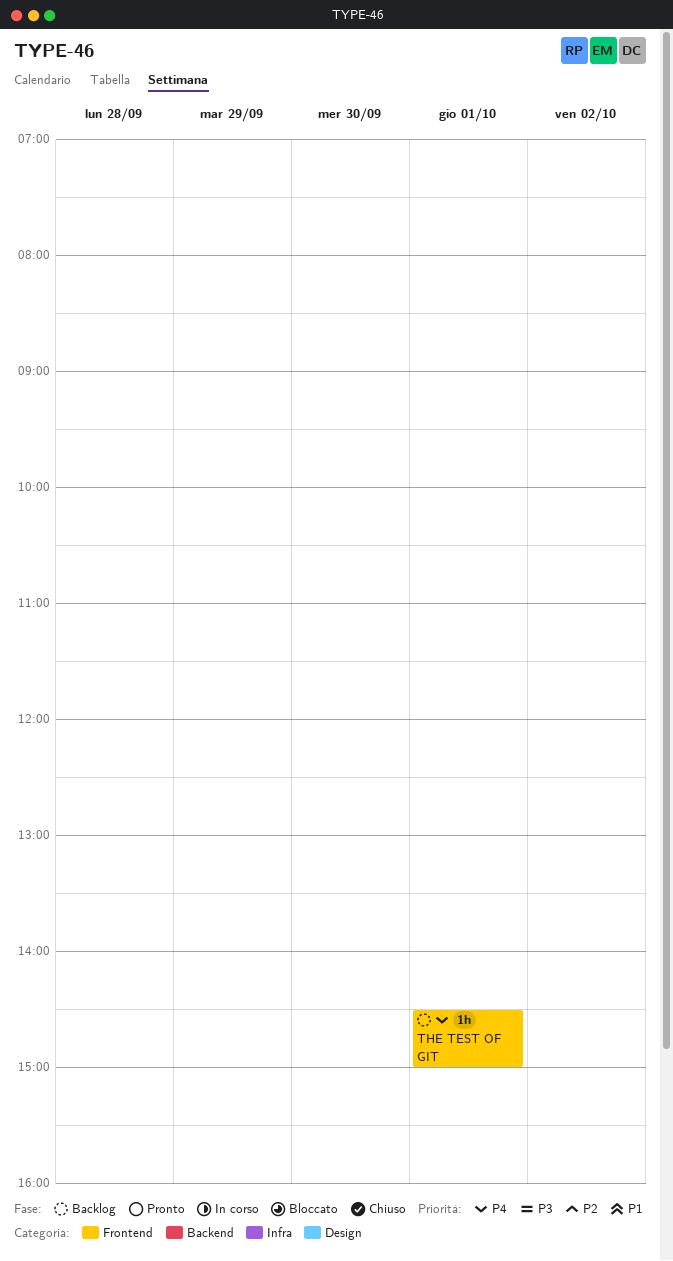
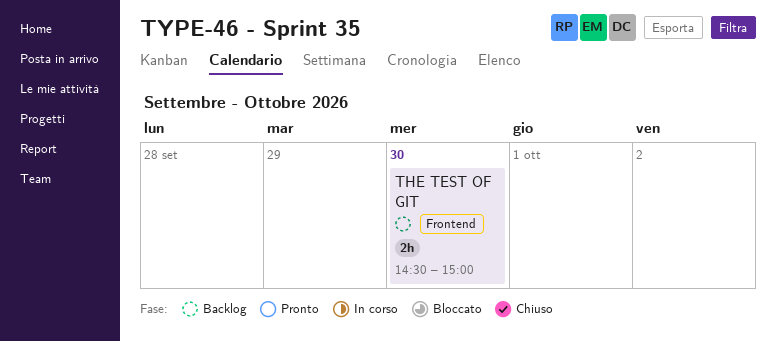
THE TEST OF GIT, estimate: 1h -> 2h
THE TEST OF GIT, day: Oct 1 -> Sep 30

